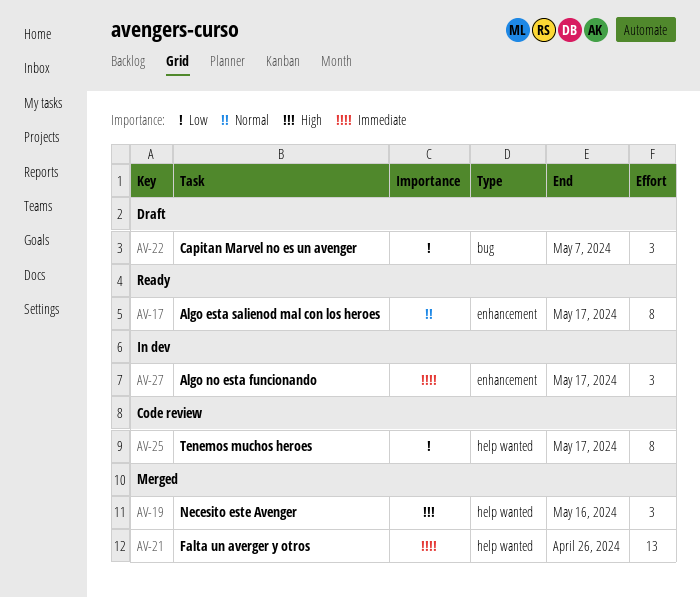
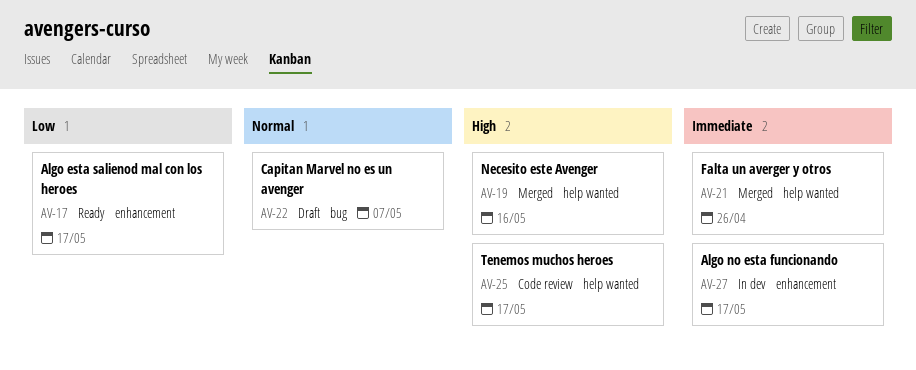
AV-17, priority: Normal -> Low
AV-22, priority: Low -> Normal
AV-25, priority: Low -> High

